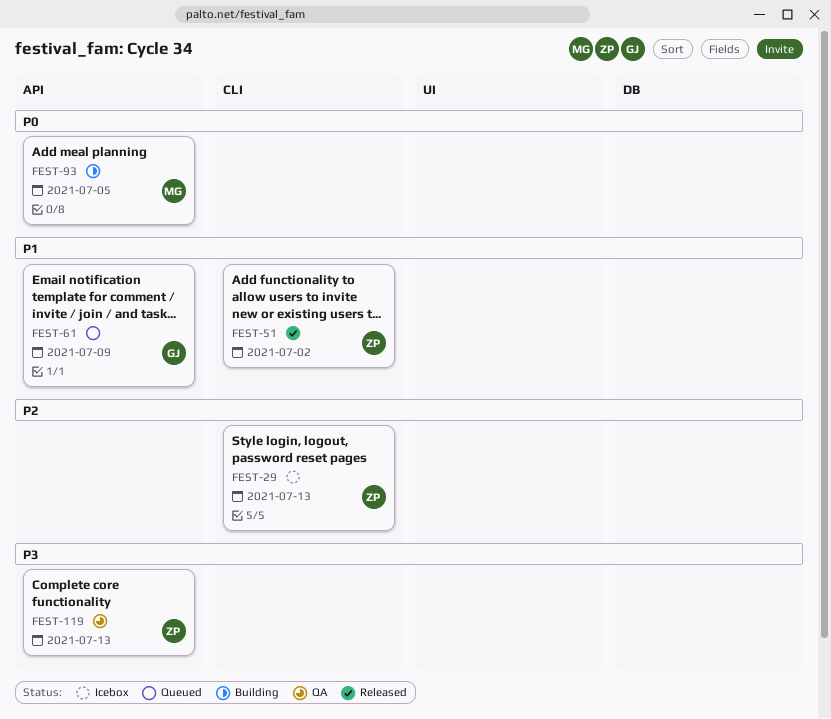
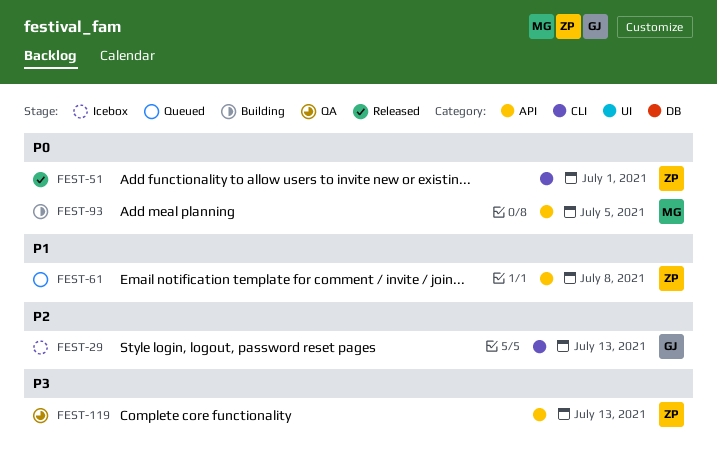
FEST-29, owner: ZP -> GJ
FEST-51, priority: P1 -> P0
FEST-51, due: Jul 2 -> Jul 1
FEST-61, owner: GJ -> ZP
FEST-61, due: Jul 9 -> Jul 8

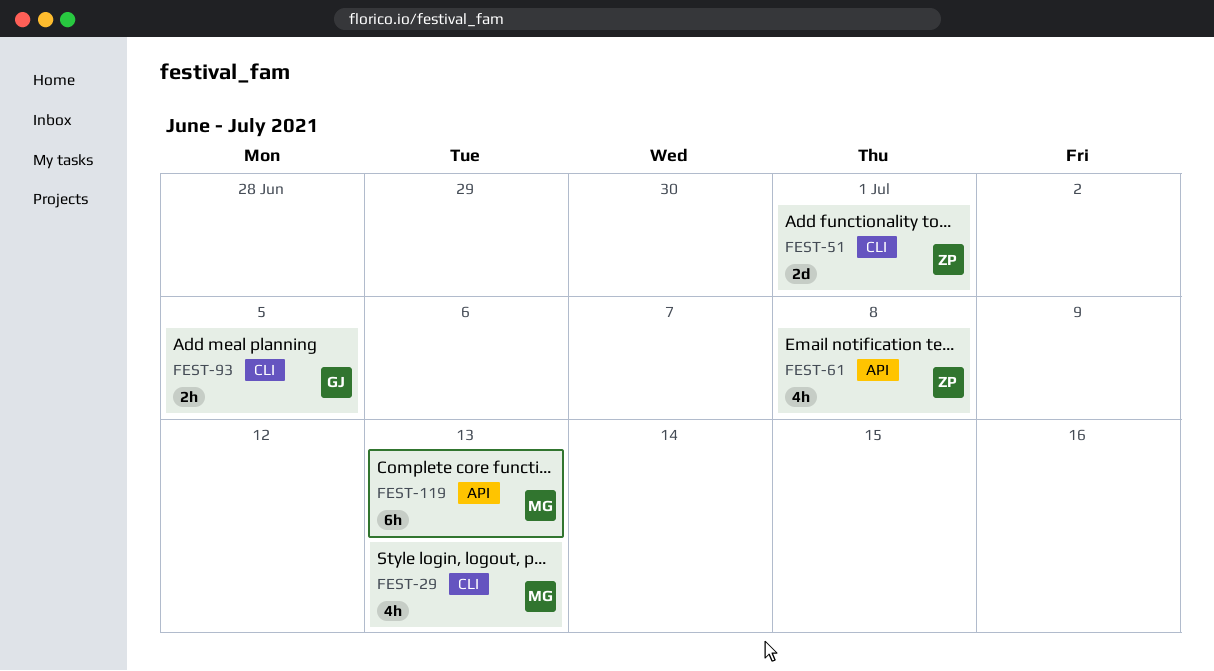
FEST-29, owner: GJ -> MG
FEST-93, owner: MG -> GJ
FEST-93, label: API -> CLI
FEST-119, owner: ZP -> MG

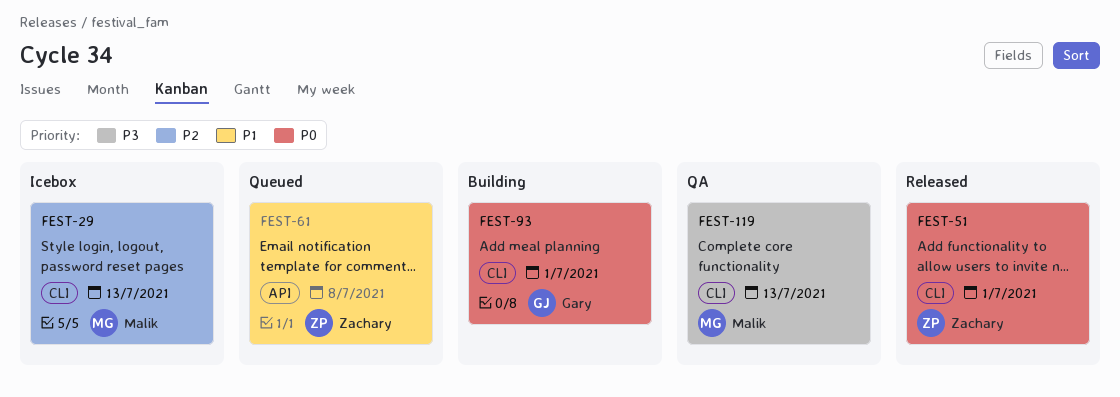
FEST-93, due: Jul 5 -> Jul 1
FEST-119, label: API -> CLI

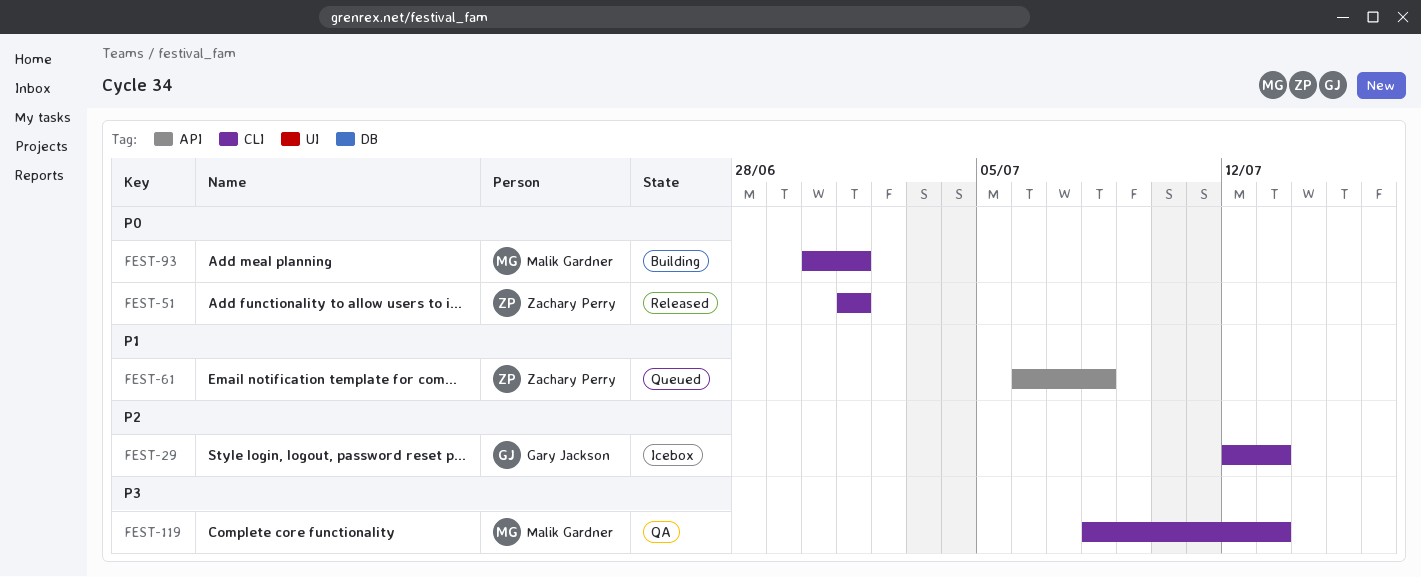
FEST-29, owner: Malik Gardner -> Gary Jackson
FEST-93, owner: Gary Jackson -> Malik Gardner

